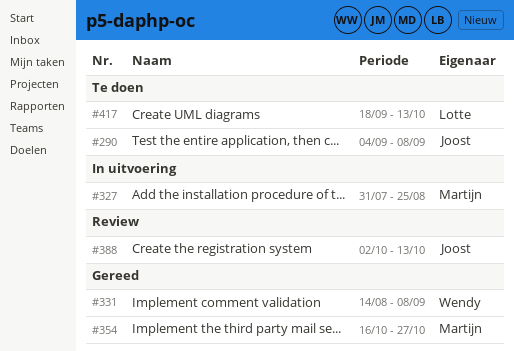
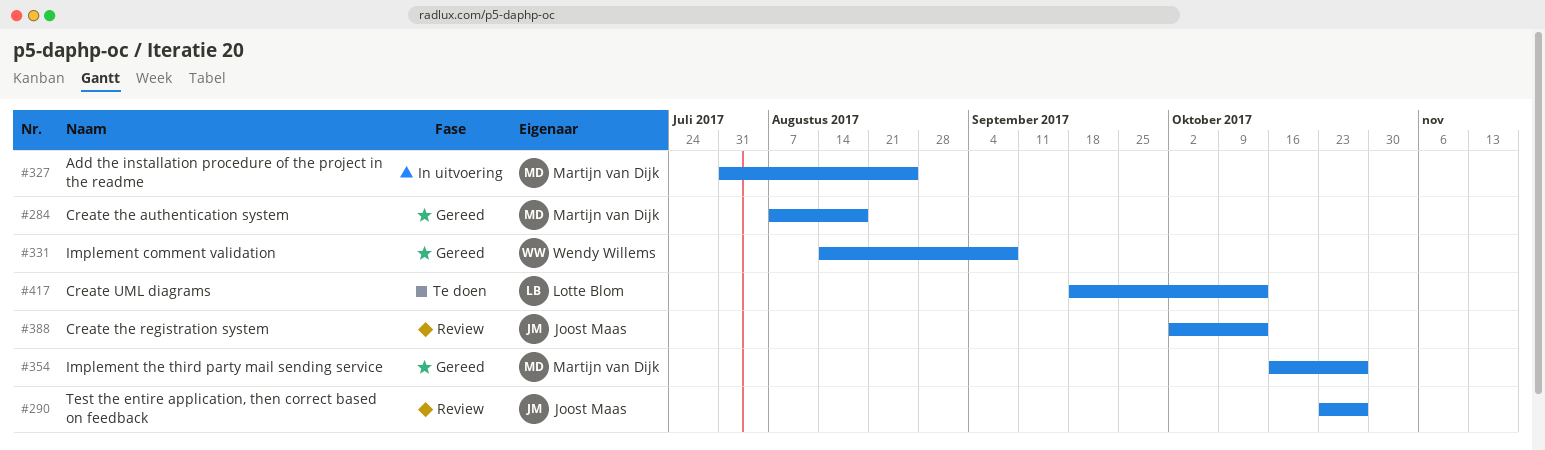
#284: none -> present
#290, status: Te doen -> Review
#290, start: Sep 4 -> Oct 23
#290, due: Sep 8 -> Oct 27

